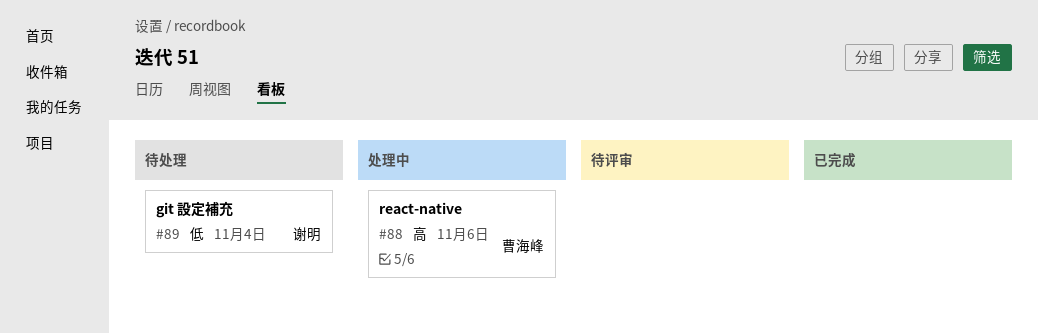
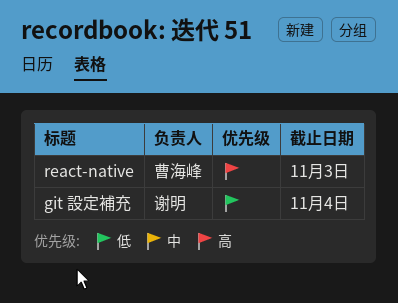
react-native, due: Nov 6 -> Nov 3

